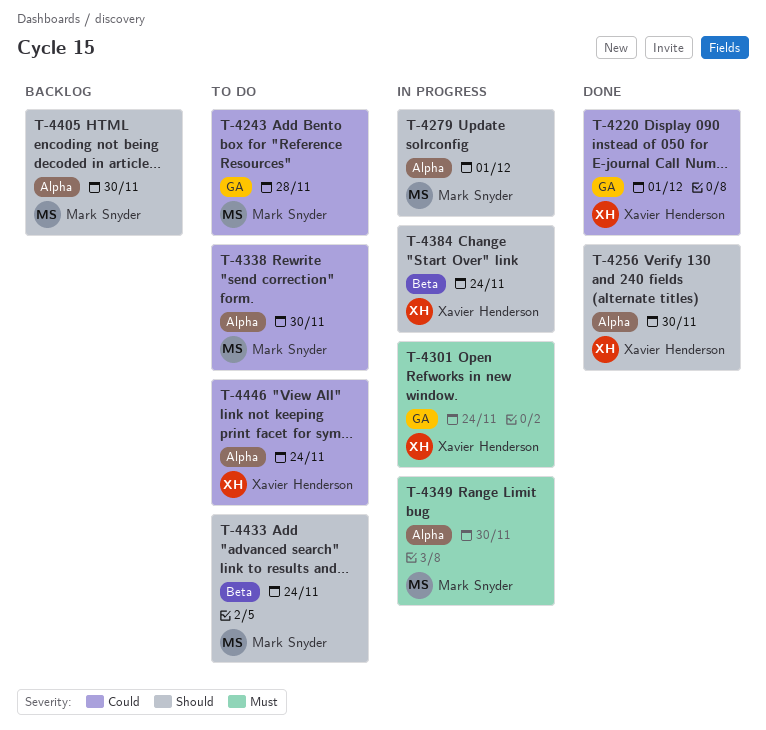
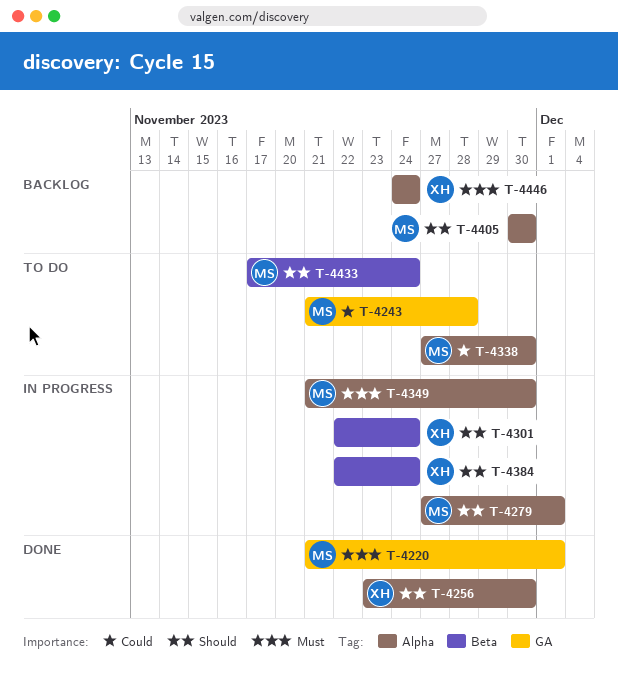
T-4220, owner: Xavier Henderson -> Mark Snyder
T-4220, priority: Could -> Must
T-4301, priority: Must -> Should
T-4301, label: GA -> Beta
T-4446, status: To do -> Backlog
T-4446, priority: Could -> Must

